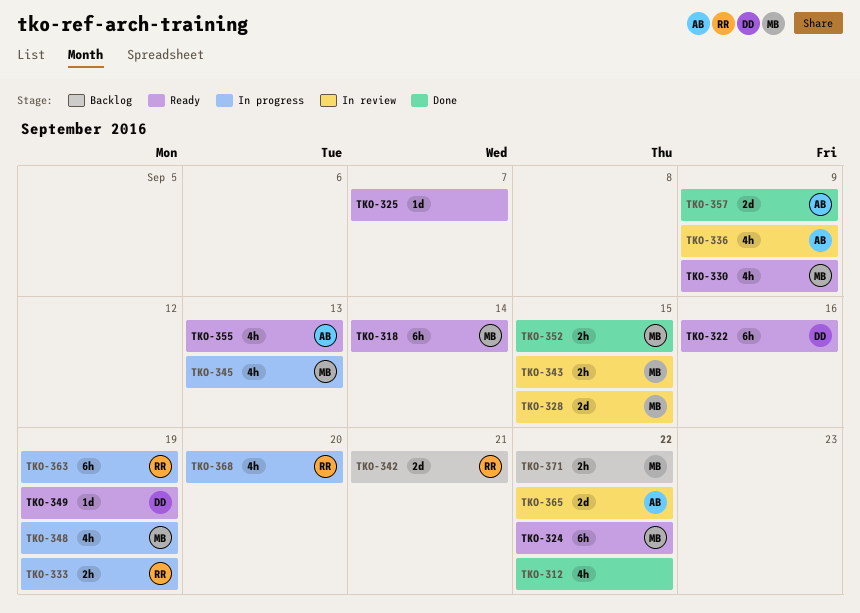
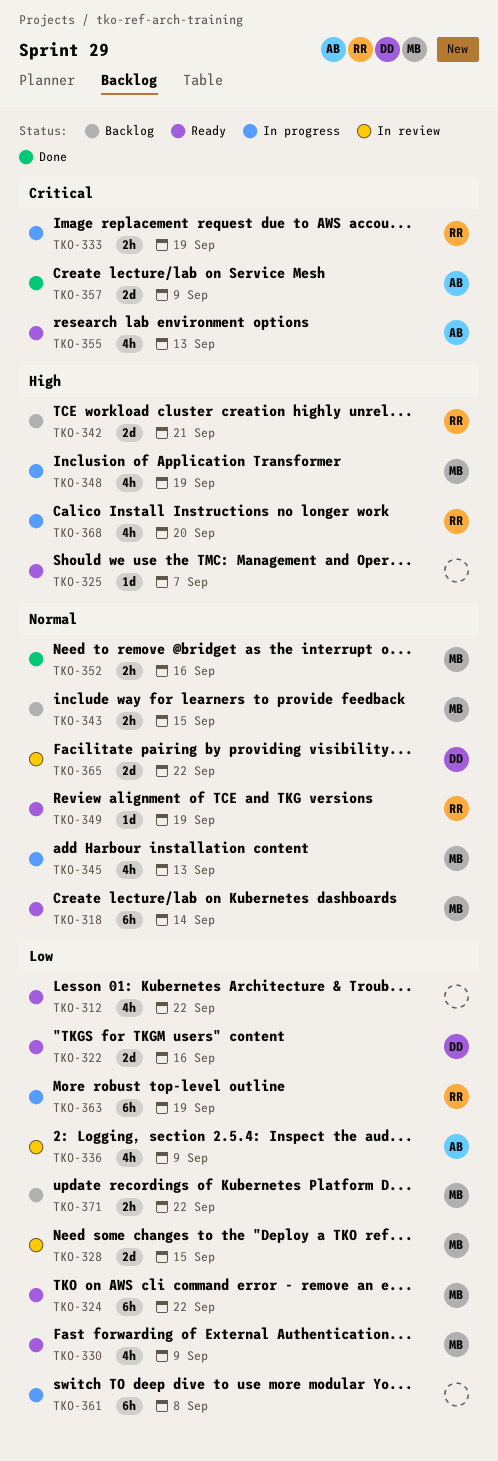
TKO-312, status: Done -> Ready
TKO-322, estimate: 6h -> 2d
TKO-343, status: In review -> Backlog
TKO-349, owner: DD -> RR
TKO-352, due: Sep 15 -> Sep 16
TKO-361: none -> present
TKO-365, owner: AB -> DD

